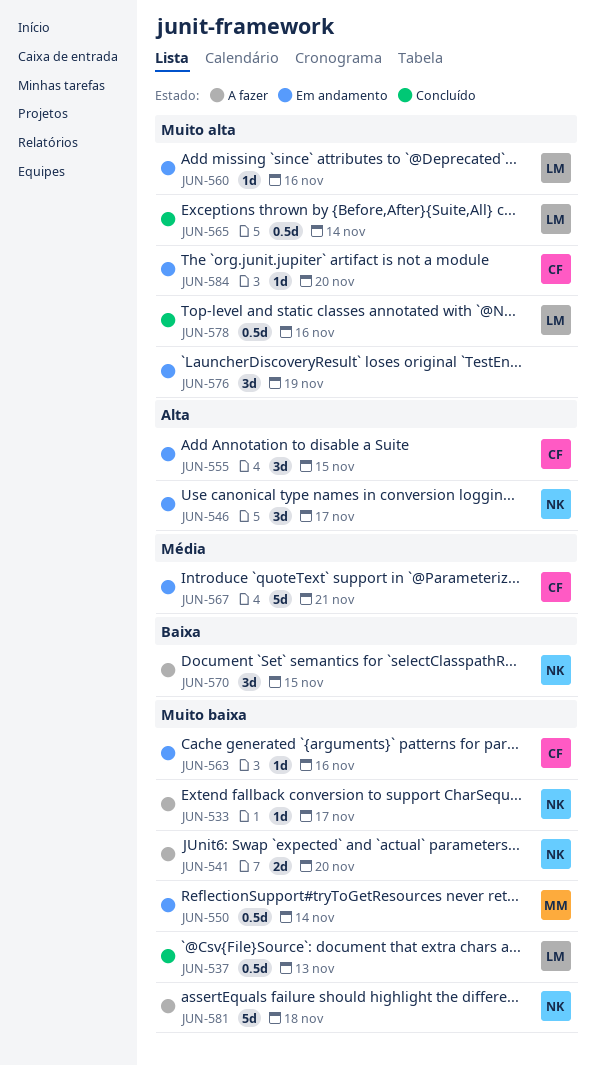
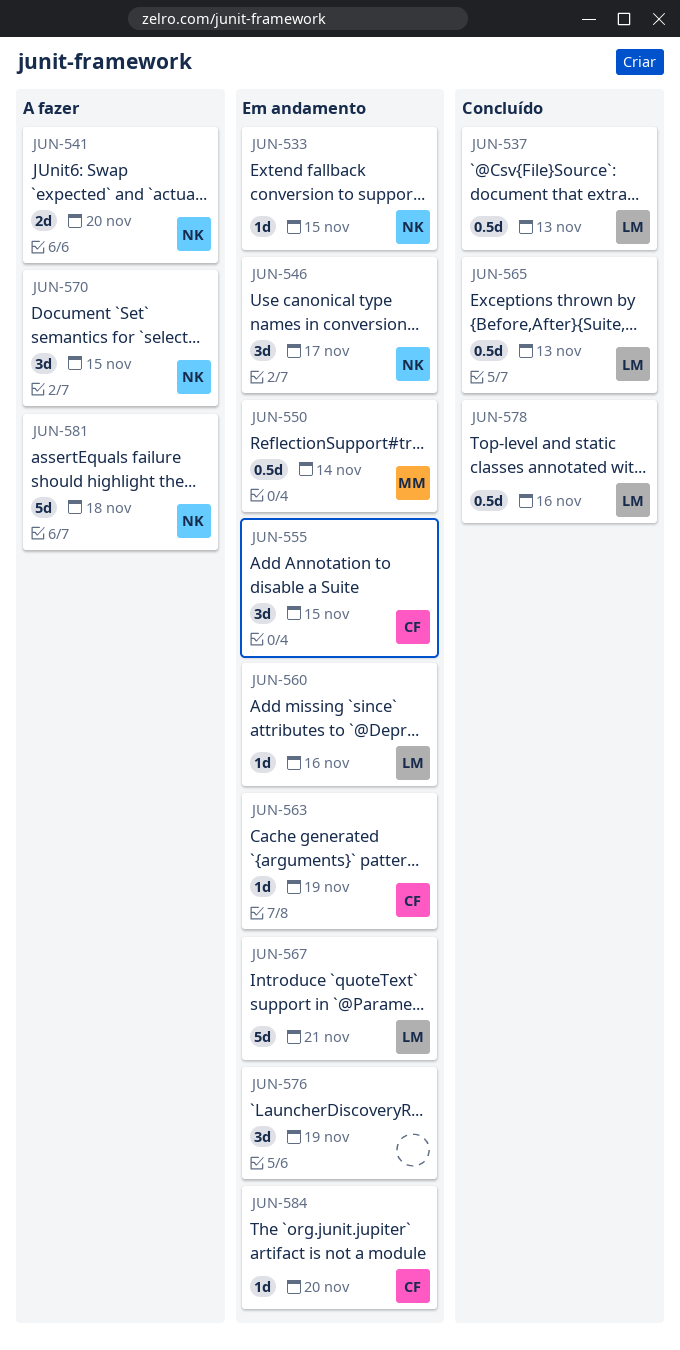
JUN-533, status: A fazer -> Em andamento
JUN-533, due: Nov 17 -> Nov 15
JUN-563, due: Nov 16 -> Nov 19
JUN-565, due: Nov 14 -> Nov 13
JUN-567, owner: CF -> LM

